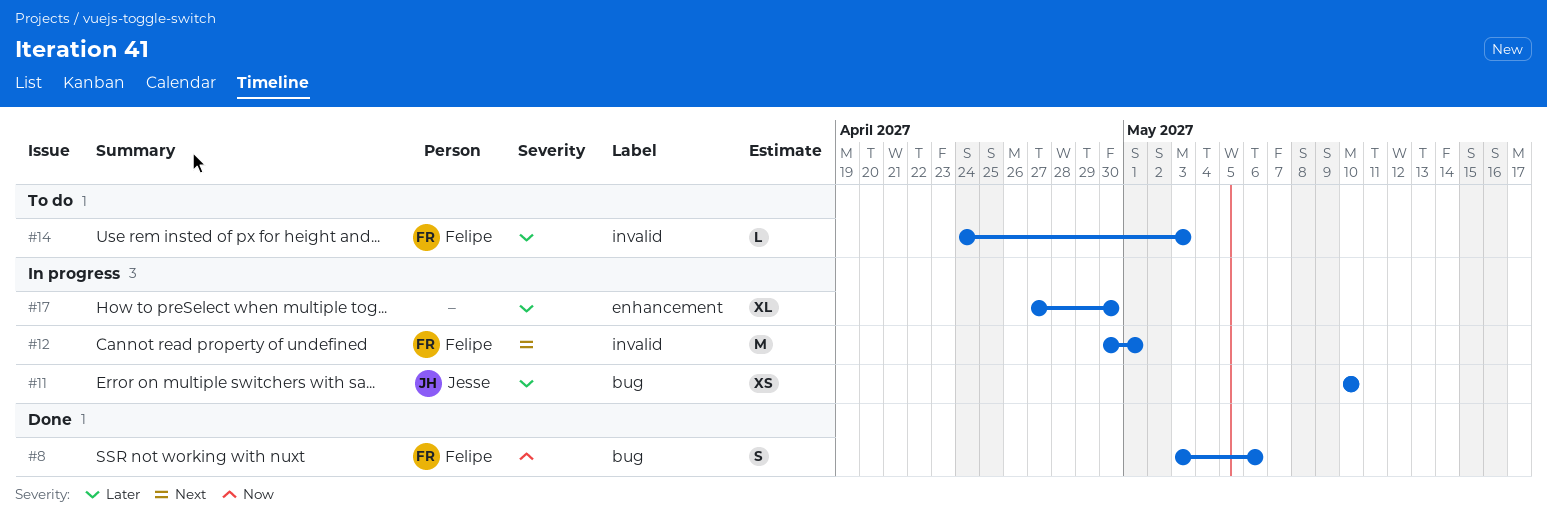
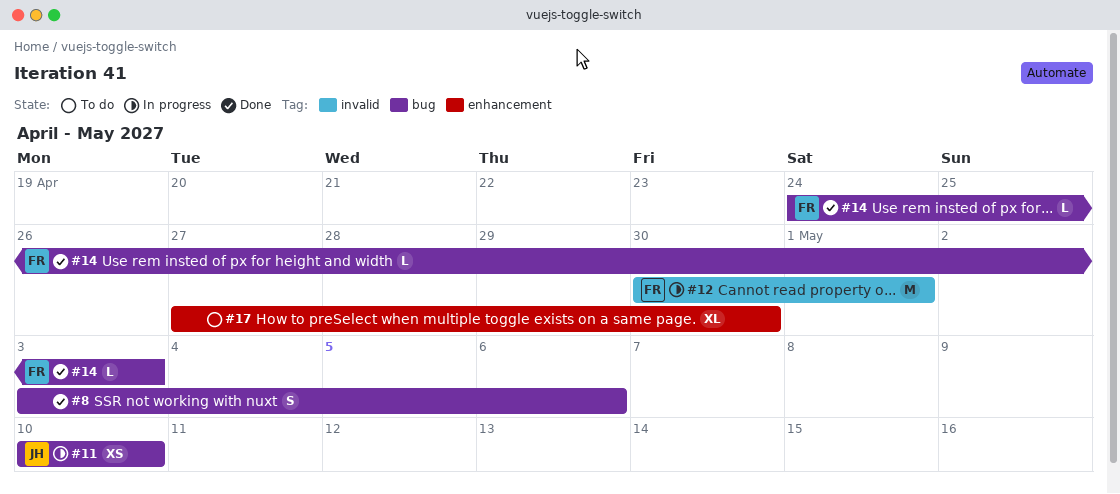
#8, owner: Felipe -> none
#14, status: To do -> Done
#14, label: invalid -> bug
#17, status: In progress -> To do

